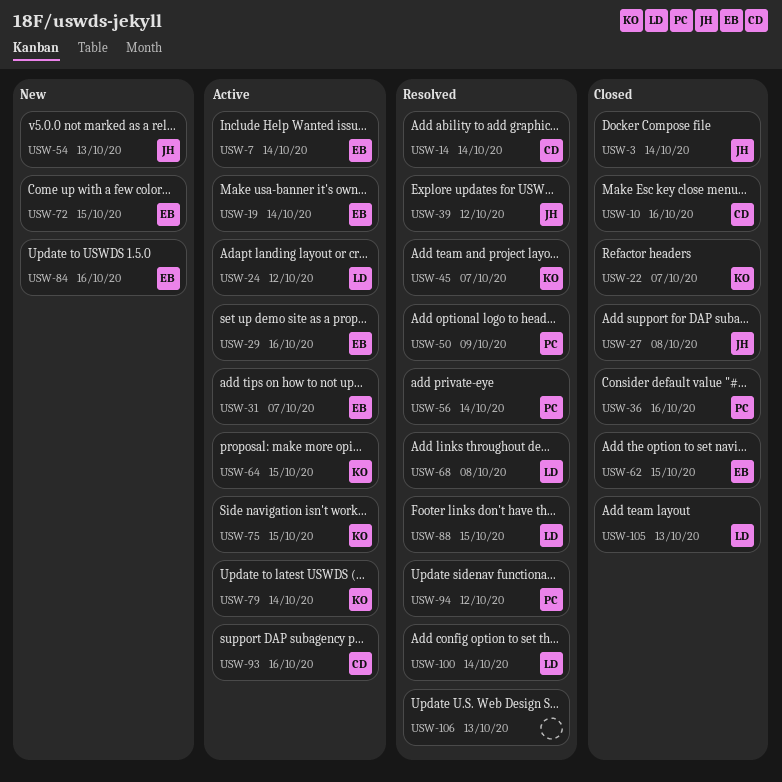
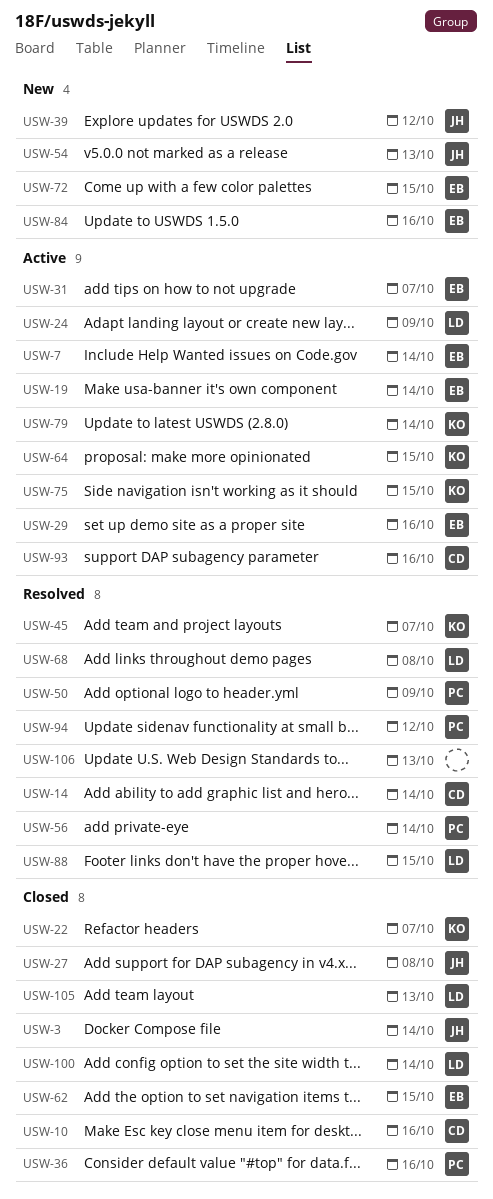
USW-24, due: Oct 12 -> Oct 9
USW-39, status: Resolved -> New
USW-100, status: Resolved -> Closed

